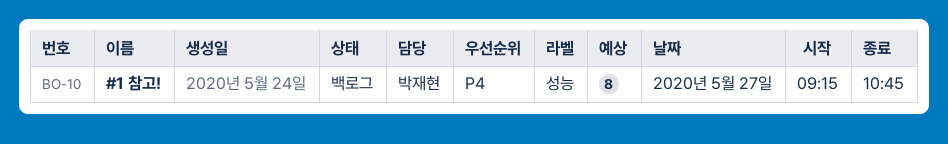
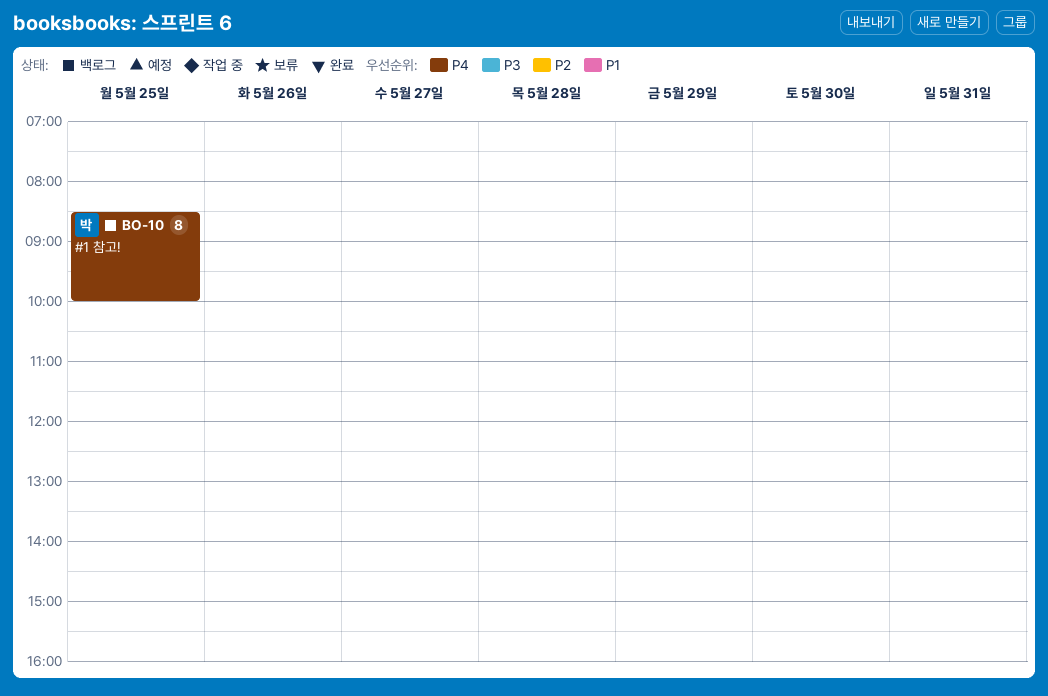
BO-10, day: May 27 -> May 25
BO-10, begins: 09:15 -> 08:30
BO-10, ends: 10:45 -> 10:00

